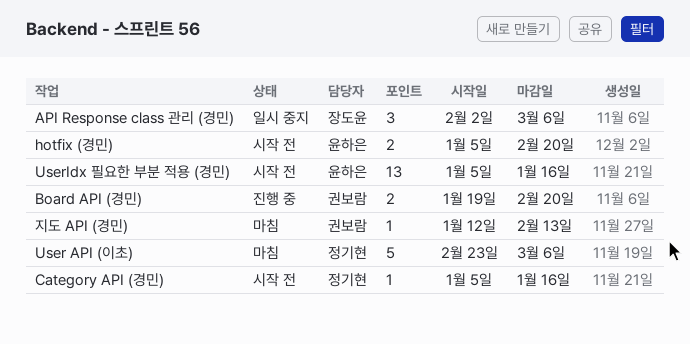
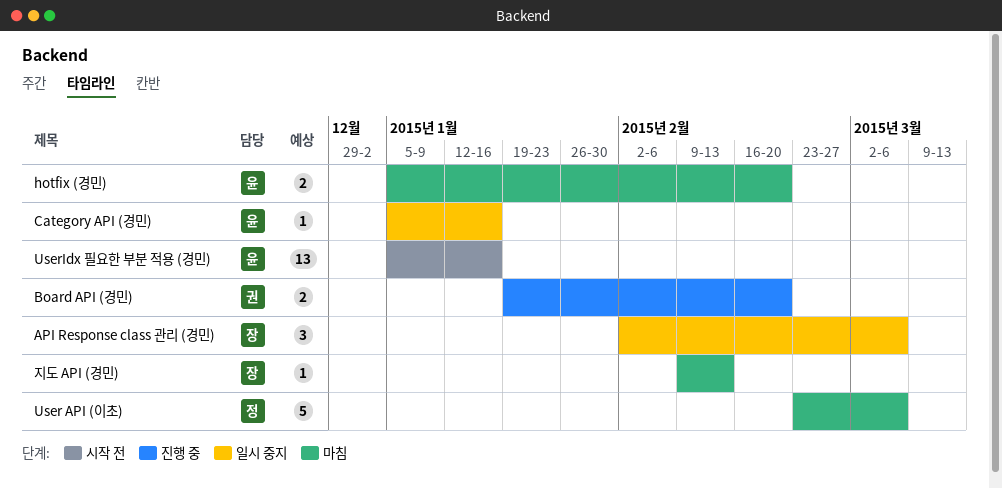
Category API (경민), status: 시작 전 -> 일시 중지
Category API (경민), owner: 정기현 -> 윤하은
hotfix (경민), status: 시작 전 -> 마침
지도 API (경민), owner: 권보람 -> 장도윤
지도 API (경민), start: Jan 12 -> Feb 9

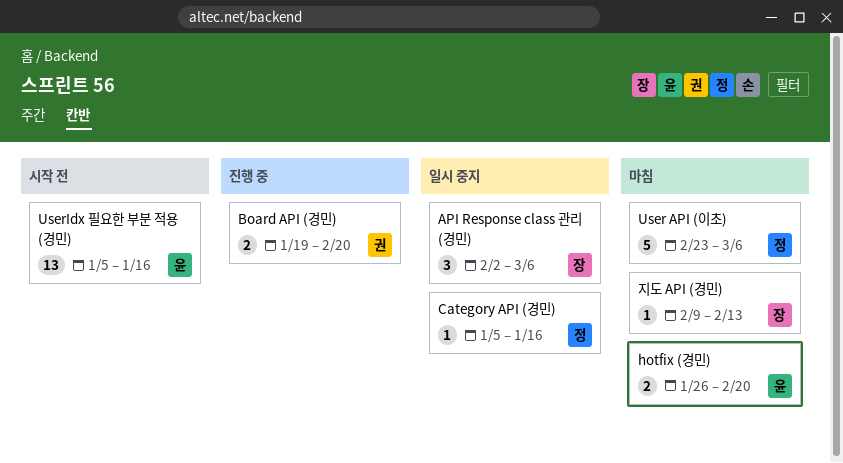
Category API (경민), owner: 윤 -> 정
hotfix (경민), start: Jan 5 -> Jan 26

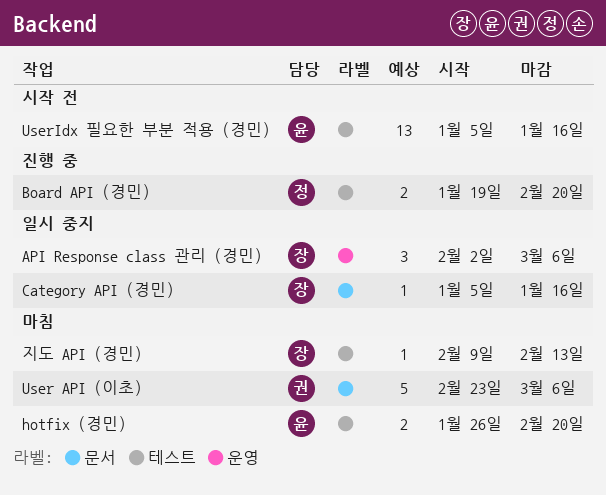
Board API (경민), owner: 권 -> 정
Category API (경민), owner: 정 -> 장
User API (이초), owner: 정 -> 권

